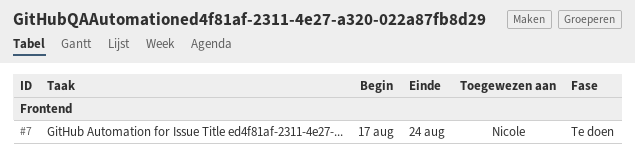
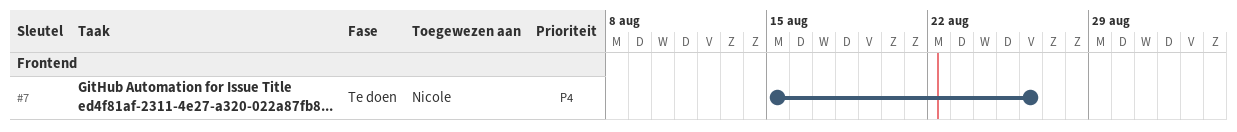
#7, start: Aug 17 -> Aug 15
#7, due: Aug 24 -> Aug 26

